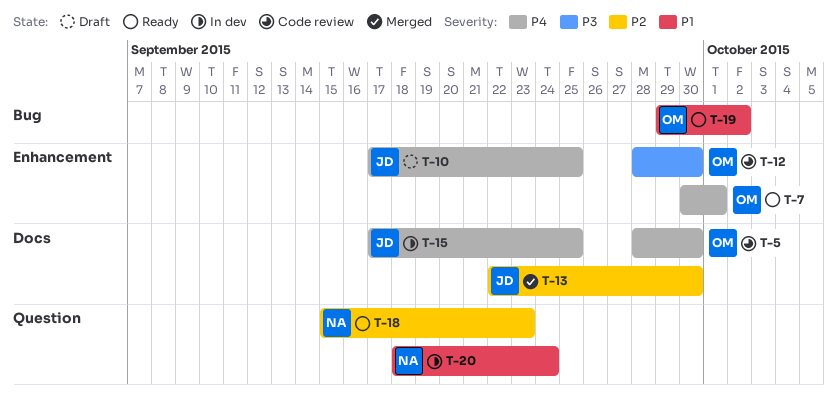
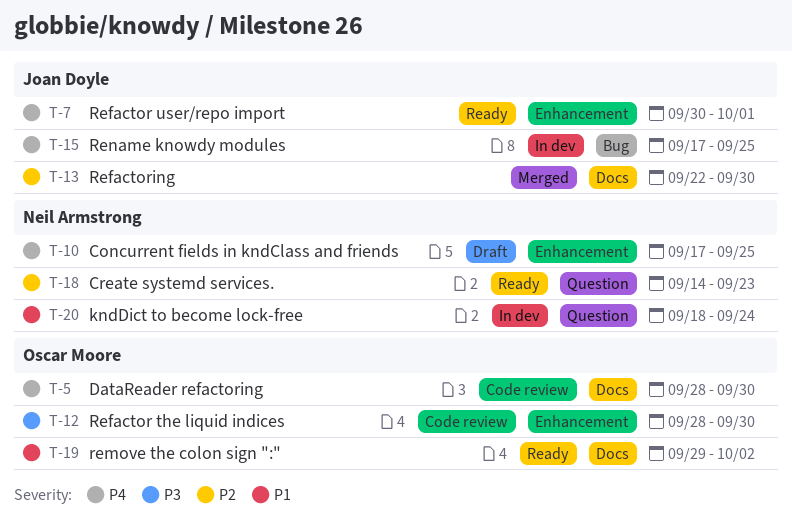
T-7, owner: Oscar Moore -> Joan Doyle
T-10, owner: Joan Doyle -> Neil Armstrong
T-15, label: Docs -> Bug
T-18, start: Sep 15 -> Sep 14
T-19, label: Bug -> Docs

